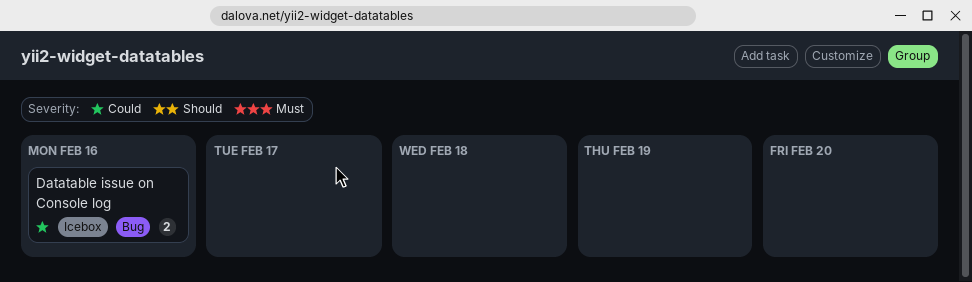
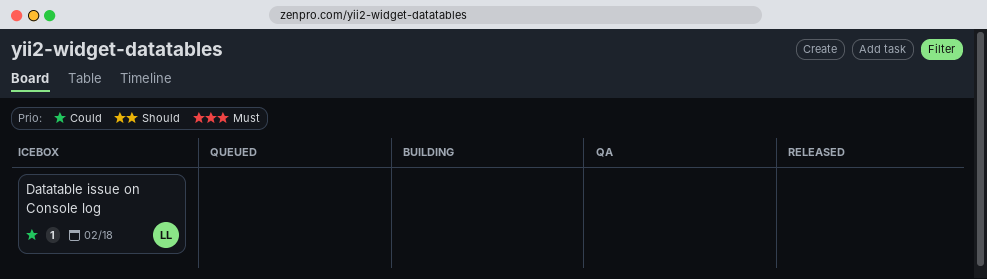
Datatable issue on Console log, estimate: 2 -> 1
Datatable issue on Console log, due: Feb 16 -> Feb 18

